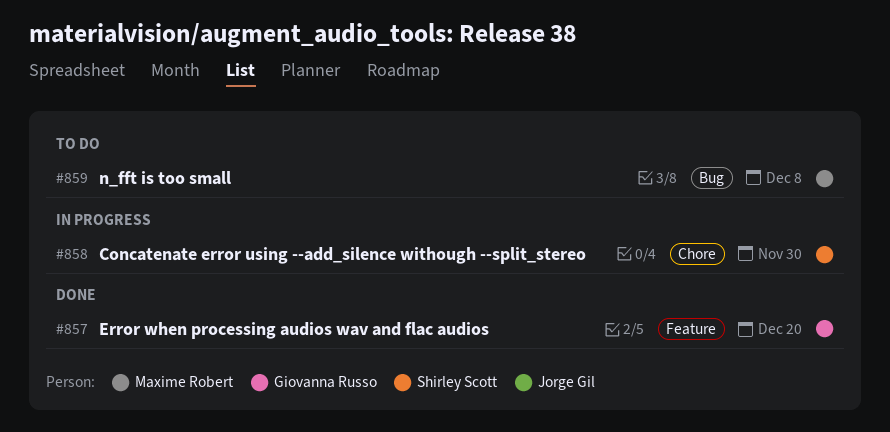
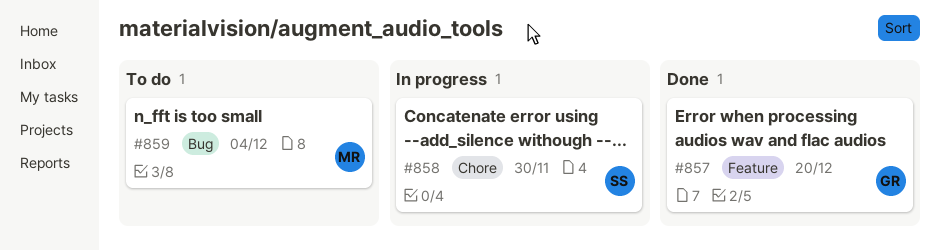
#859, due: Dec 8 -> Dec 4

